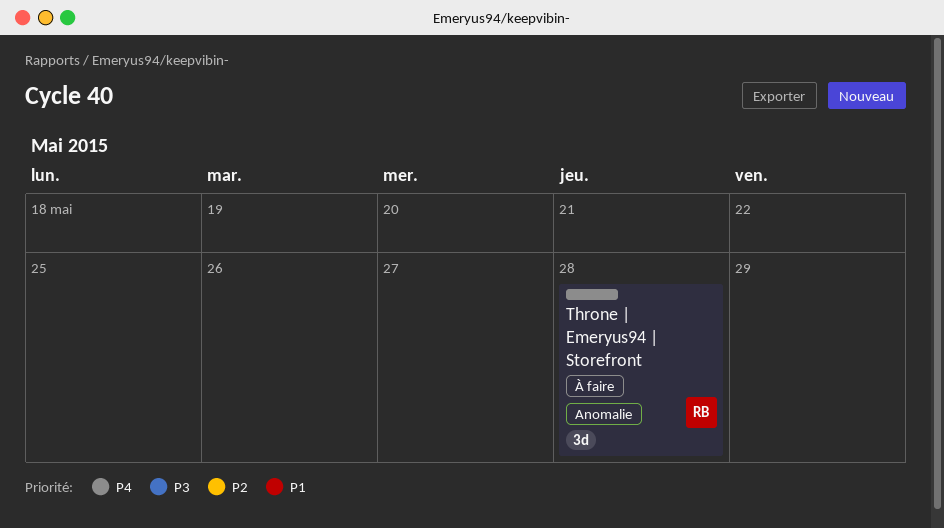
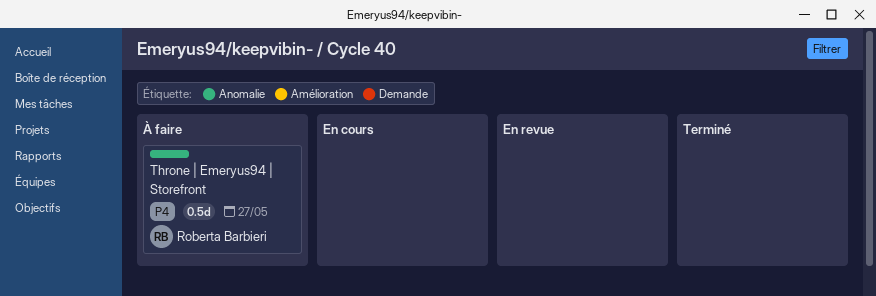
Throne | Emeryus94 | Storefront, estimate: 3d -> 0.5d
Throne | Emeryus94 | Storefront, due: May 28 -> May 27

